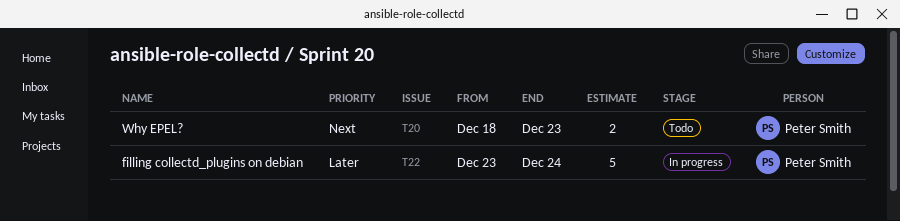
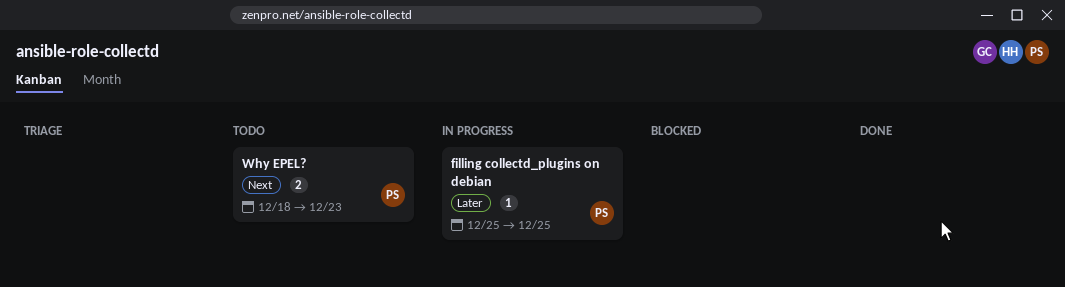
filling collectd_plugins on debian, estimate: 5 -> 1
filling collectd_plugins on debian, start: Dec 23 -> Dec 25
filling collectd_plugins on debian, due: Dec 24 -> Dec 25

